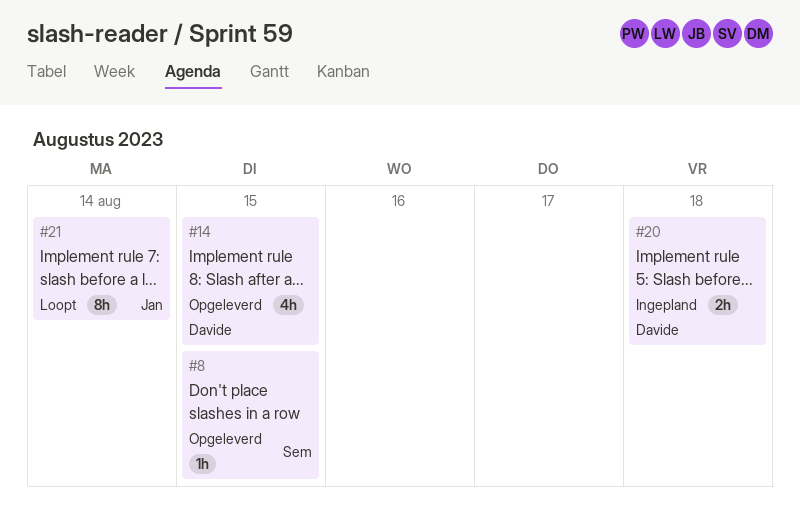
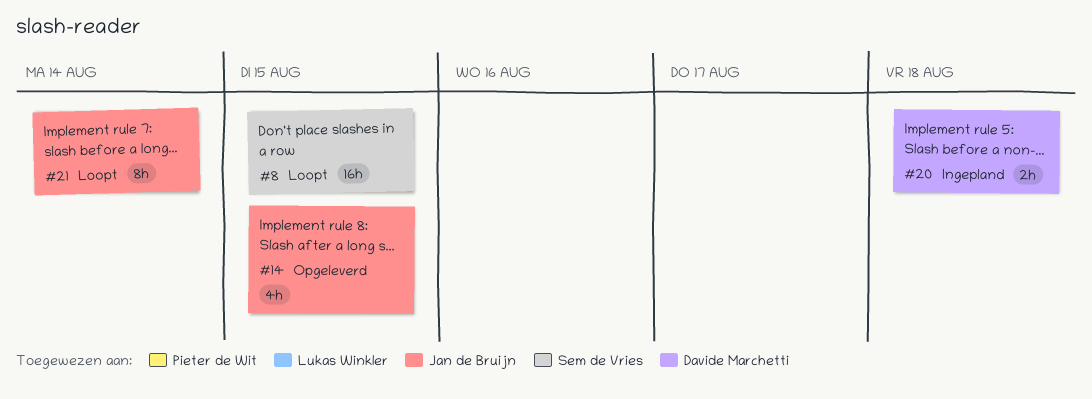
#8, status: Opgeleverd -> Loopt
#8, estimate: 1h -> 16h
#14, owner: Davide Marchetti -> Jan de Bruijn

